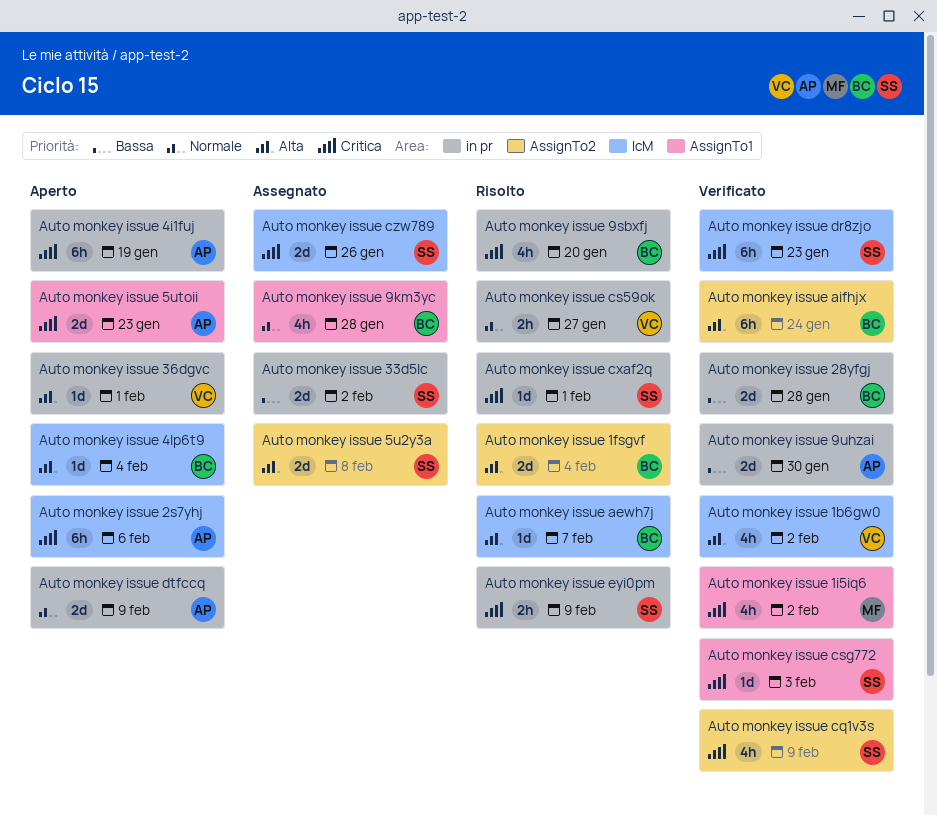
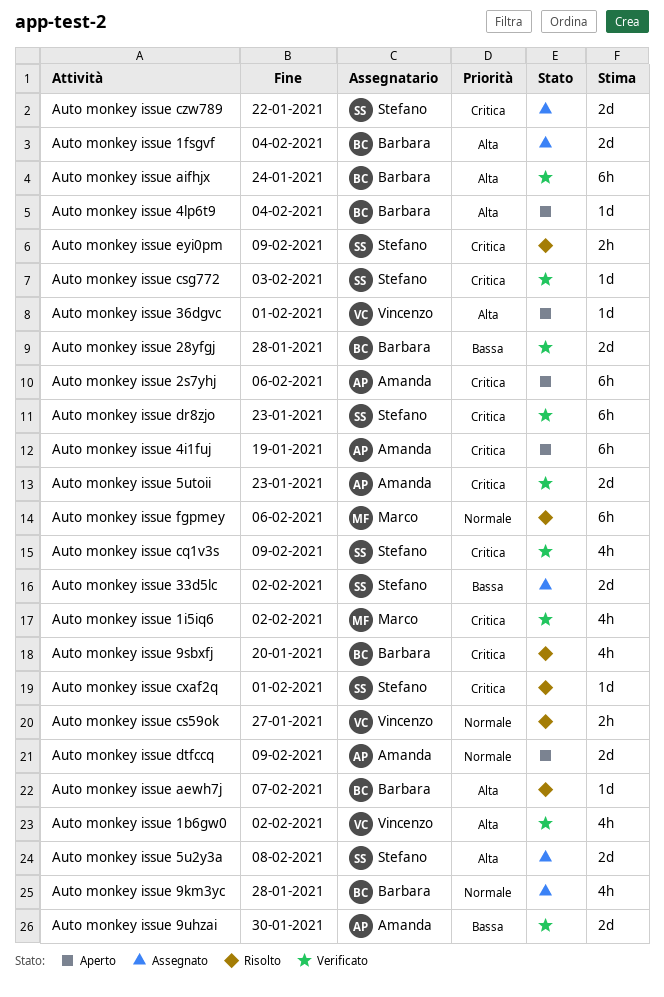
Auto monkey issue 1fsgvf, status: Risolto -> Assegnato
Auto monkey issue 5utoii, status: Aperto -> Verificato
Auto monkey issue czw789, due: Jan 26 -> Jan 22
Auto monkey issue fgpmey: none -> present

